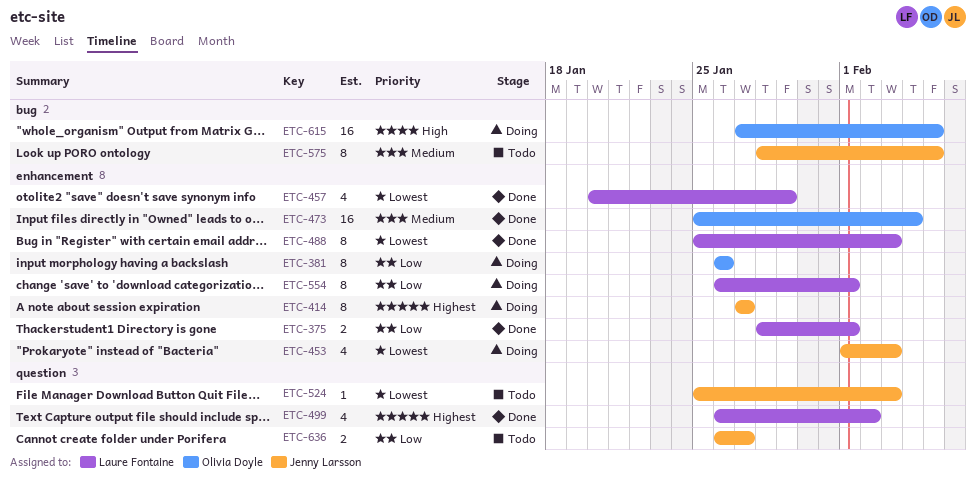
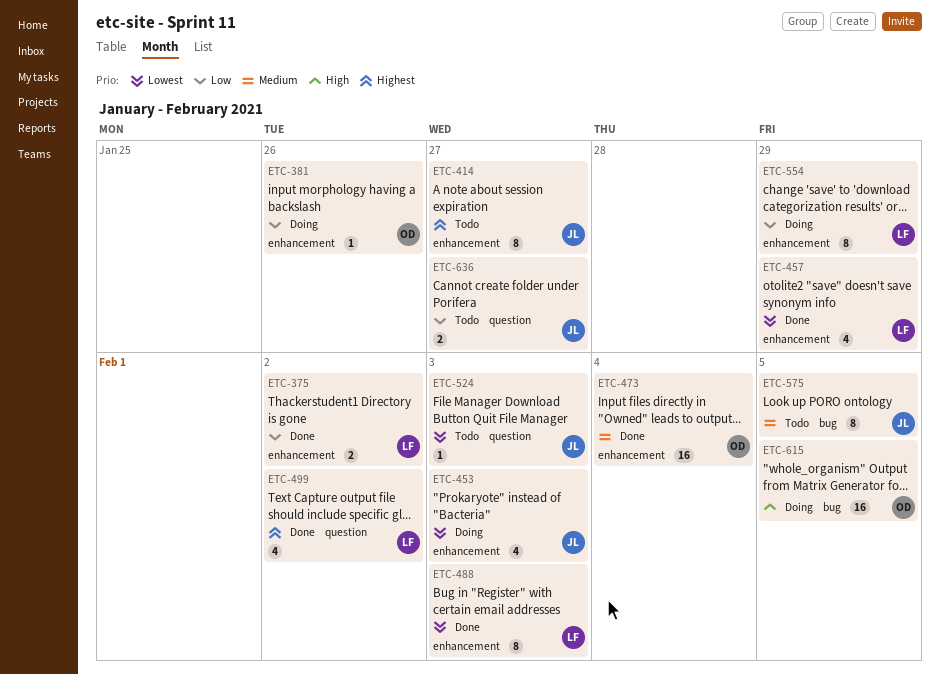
ETC-375, due: Feb 1 -> Feb 2
ETC-381, estimate: 8 -> 1
ETC-414, status: Doing -> Todo
ETC-554, due: Feb 1 -> Jan 29

